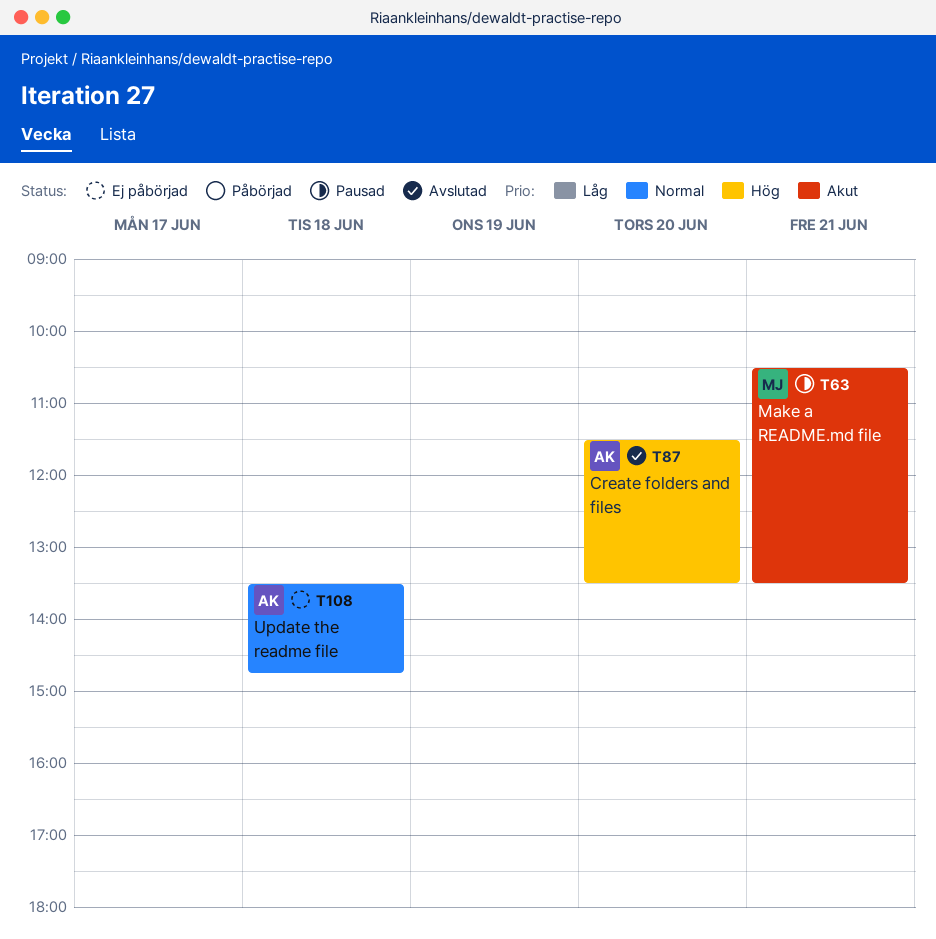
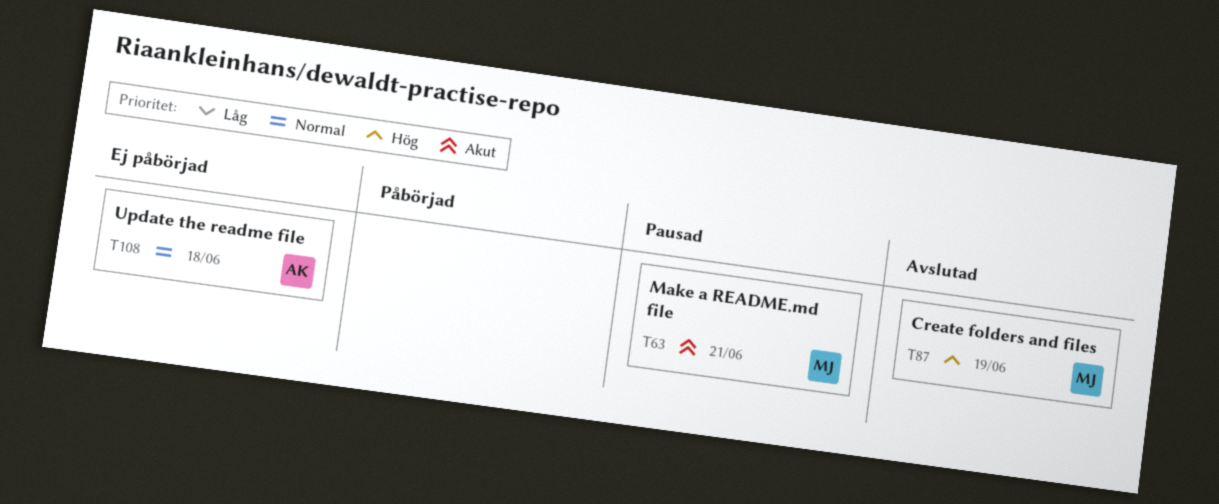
T87, owner: AK -> MJ
T87, day: Jun 20 -> Jun 19

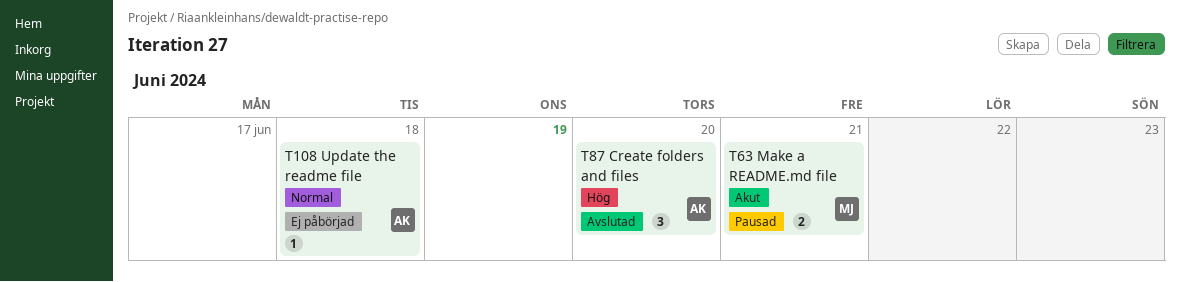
T87, owner: MJ -> AK
T87, day: Jun 19 -> Jun 20

